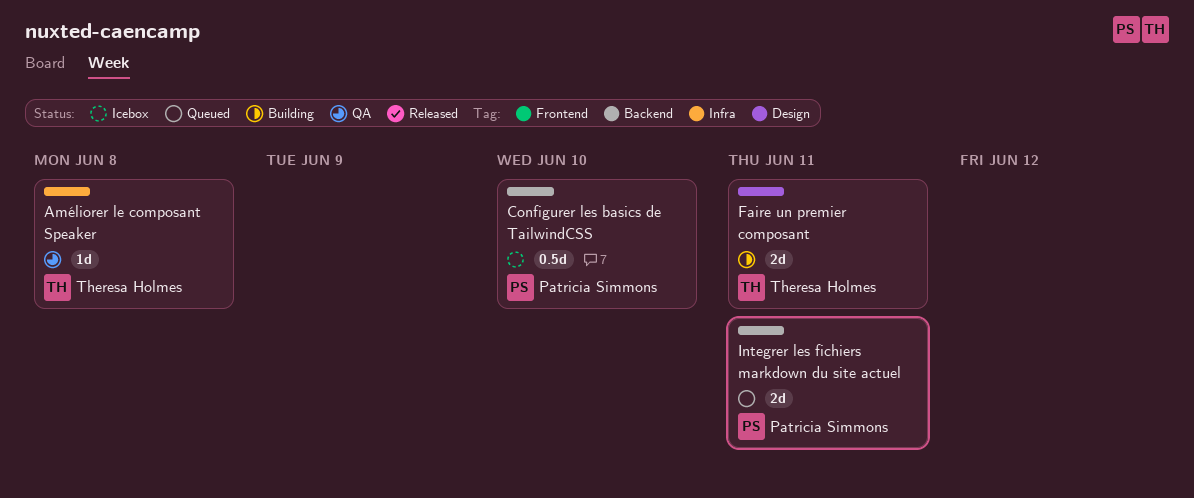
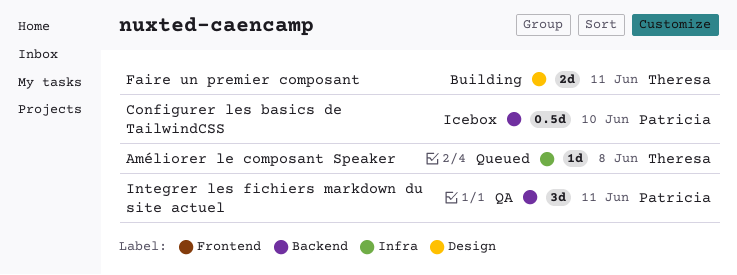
Améliorer le composant Speaker, status: QA -> Queued
Integrer les fichiers markdown du site actuel, status: Queued -> QA
Integrer les fichiers markdown du site actuel, estimate: 2d -> 3d

